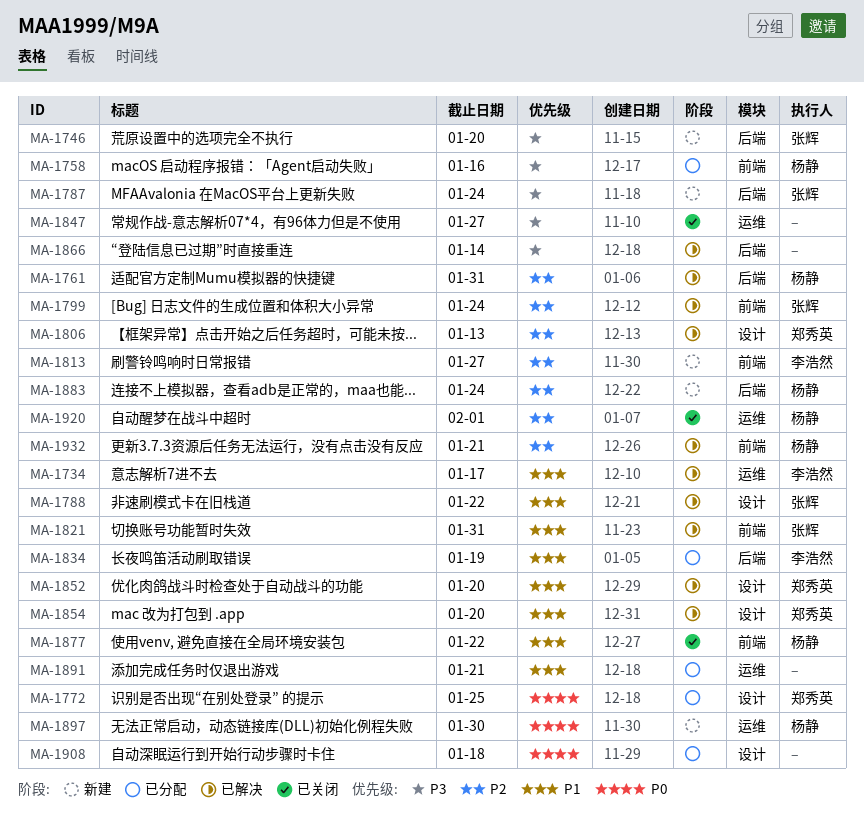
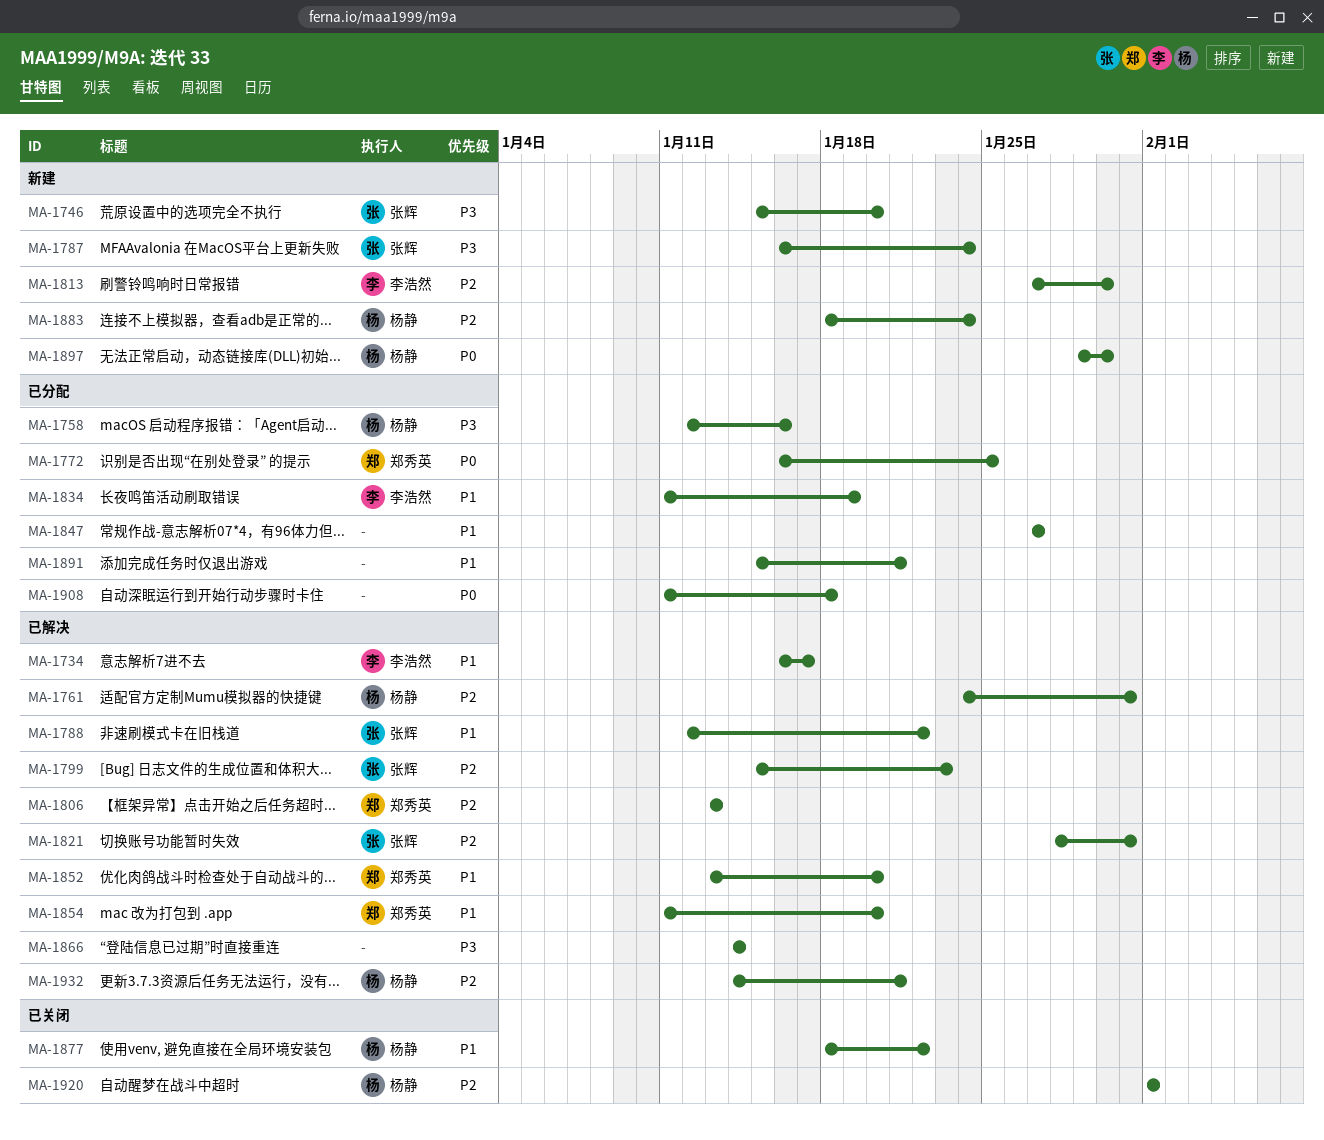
MA-1799, due: Jan 24 -> Jan 23
MA-1813, due: Jan 27 -> Jan 30
MA-1821, priority: P1 -> P2
MA-1847, status: 已关闭 -> 已分配
MA-1847, priority: P3 -> P1

